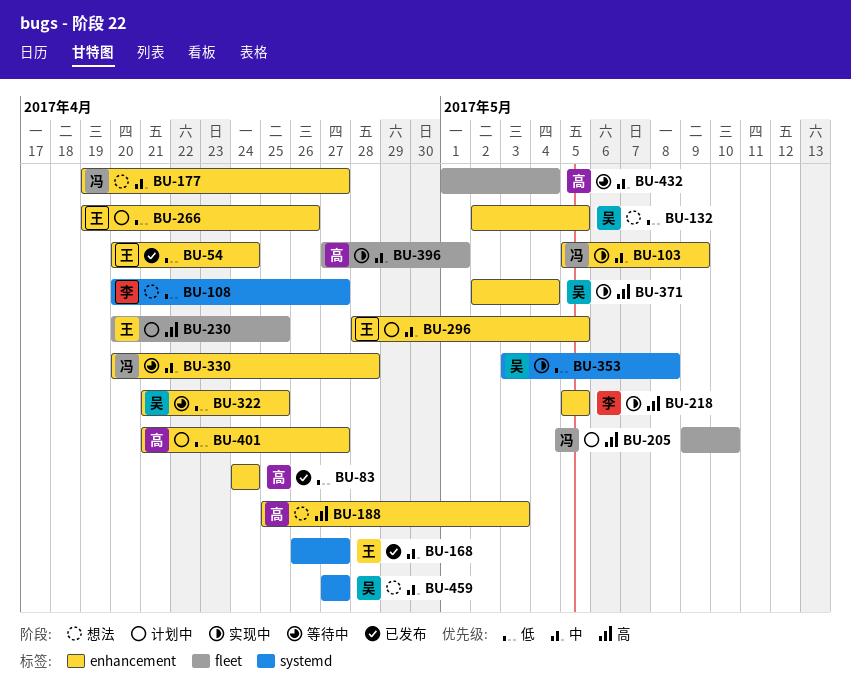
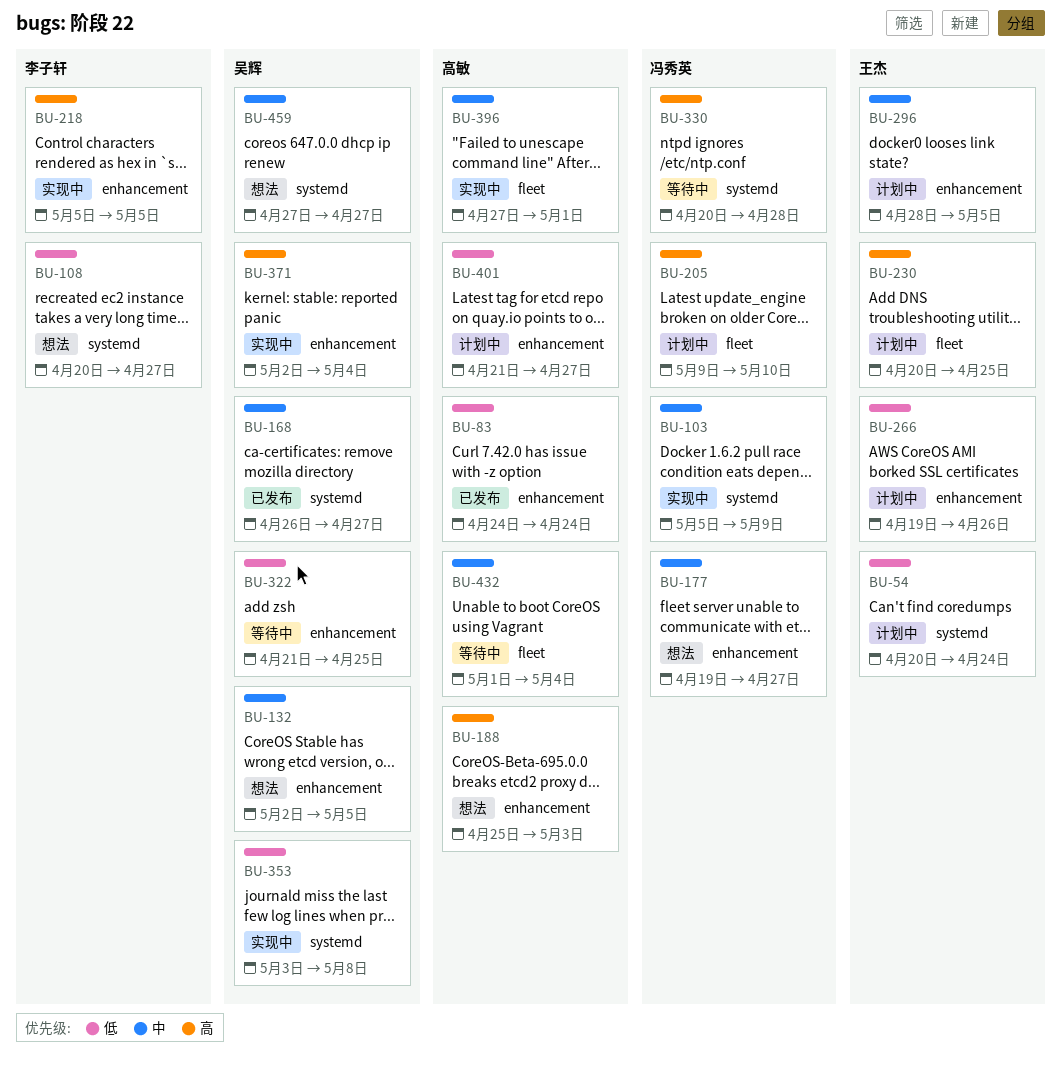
BU-54, status: 已发布 -> 计划中
BU-54, label: enhancement -> systemd
BU-103, label: enhancement -> systemd
BU-132, priority: 低 -> 中
BU-168, owner: 王杰 -> 吴辉
BU-330, priority: 中 -> 高
BU-330, label: enhancement -> systemd

